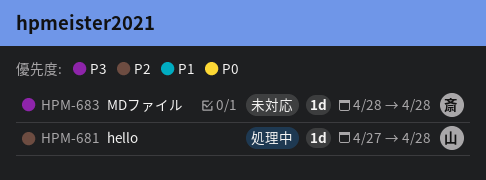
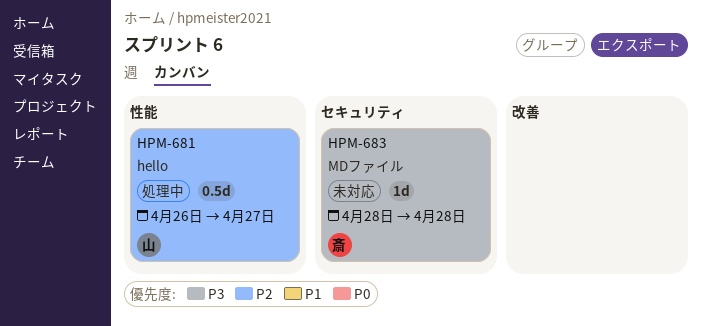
HPM-681, estimate: 1d -> 0.5d
HPM-681, start: Apr 27 -> Apr 26
HPM-681, due: Apr 28 -> Apr 27

